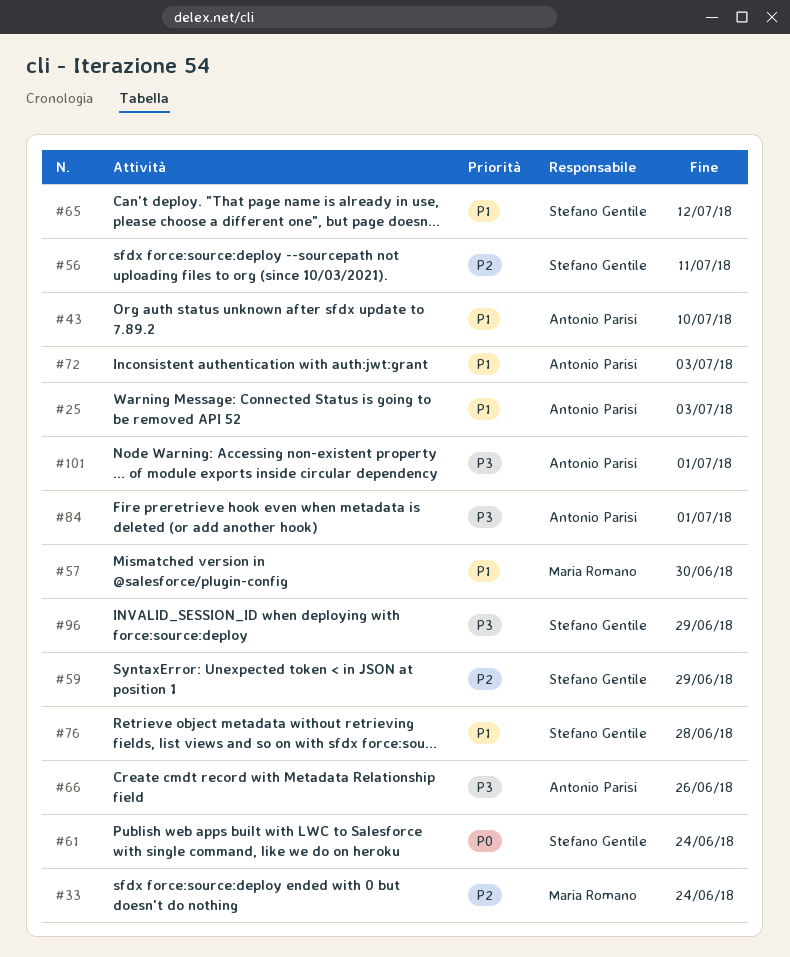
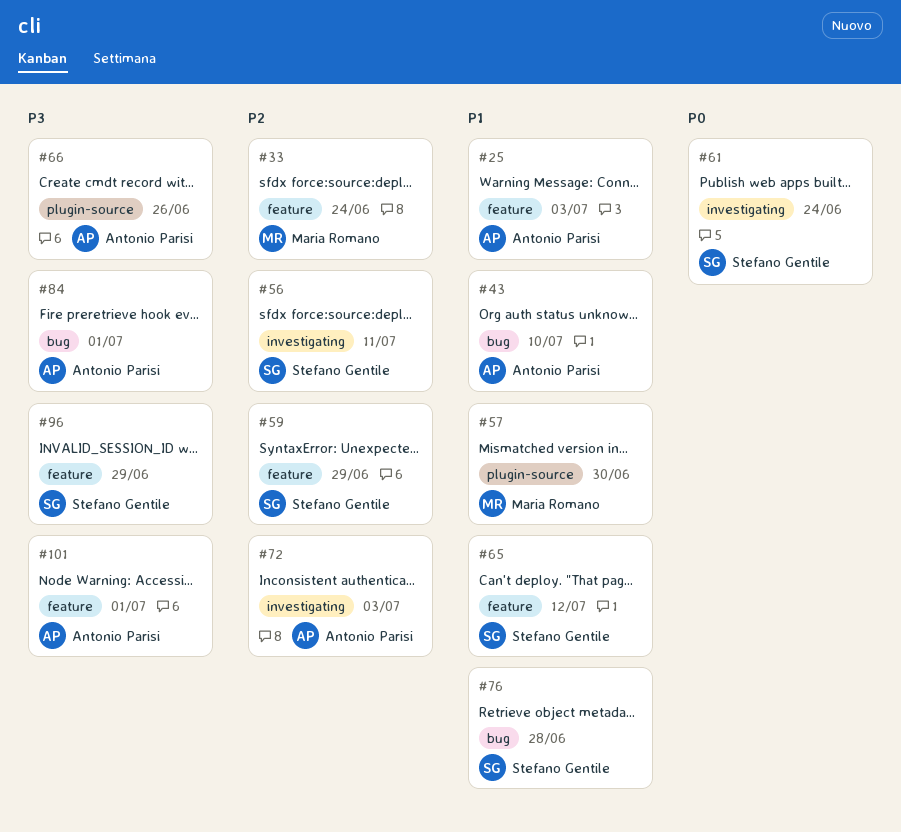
#72, priority: P1 -> P2

